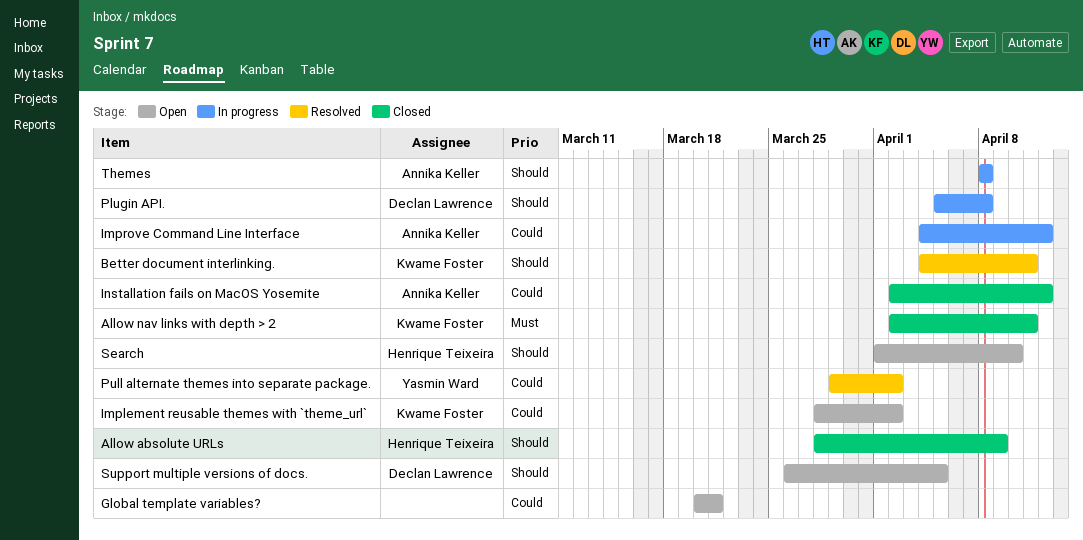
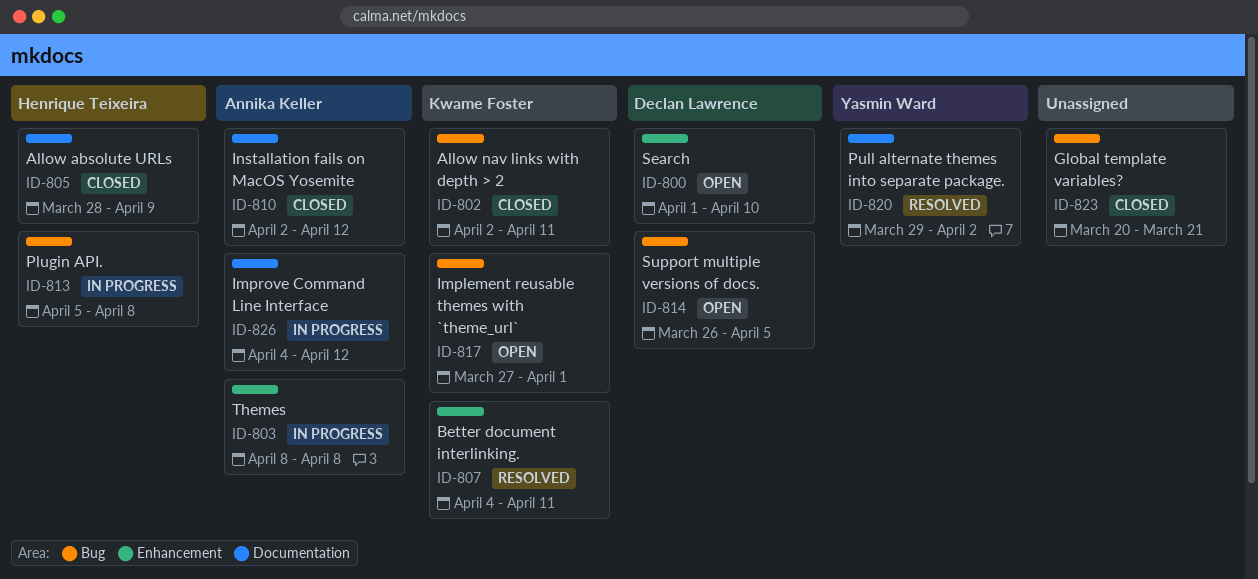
Global template variables?, status: Open -> Closed
Implement reusable themes with `theme_url`, start: Mar 28 -> Mar 27
Implement reusable themes with `theme_url`, due: Apr 2 -> Apr 1
Plugin API., owner: Declan Lawrence -> Henrique Teixeira
Search, owner: Henrique Teixeira -> Declan Lawrence

